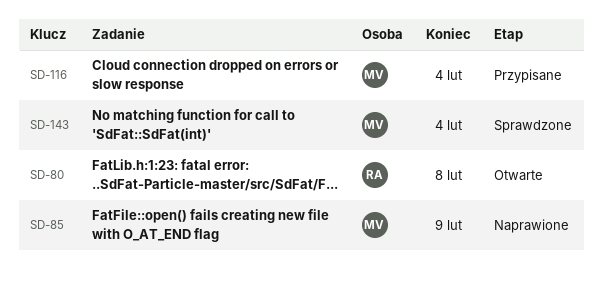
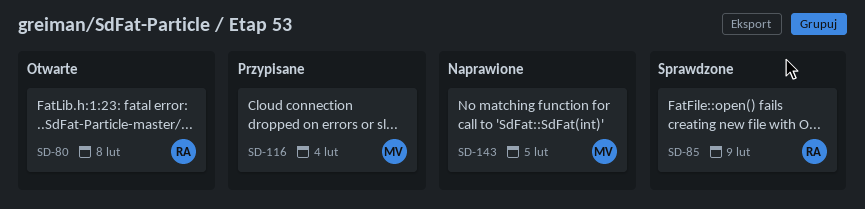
SD-85, status: Naprawione -> Sprawdzone
SD-85, owner: MV -> RA
SD-143, status: Sprawdzone -> Naprawione
SD-143, due: Feb 4 -> Feb 5

